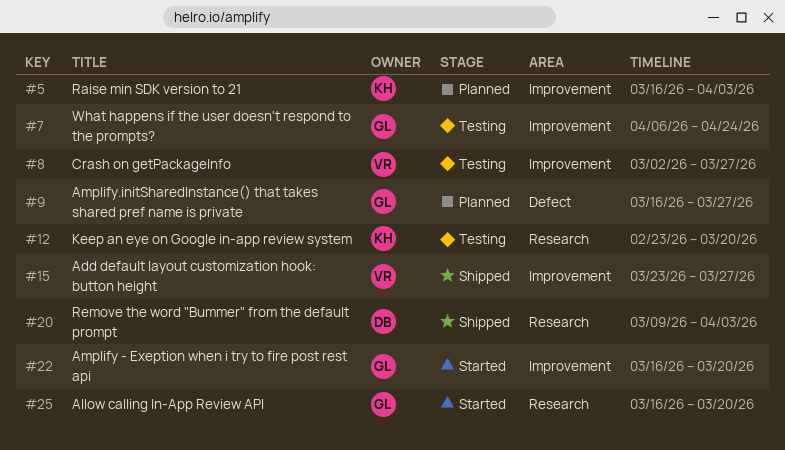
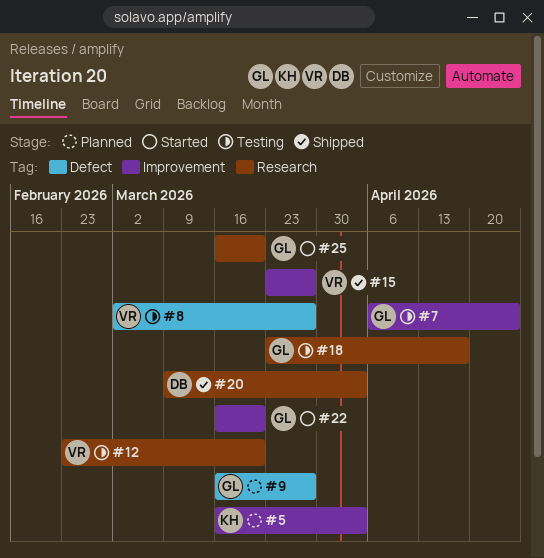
#8, label: Improvement -> Defect
#12, owner: KH -> VR
#18: none -> present

